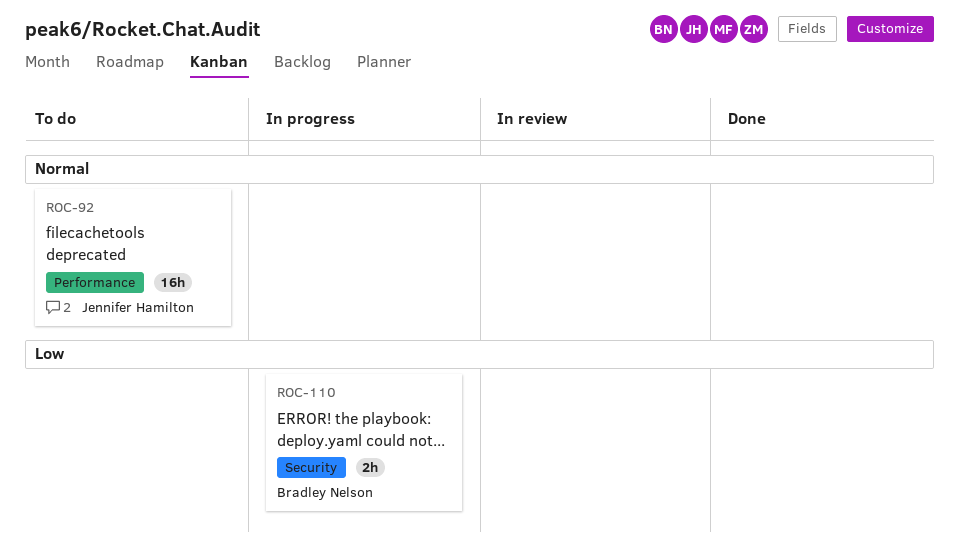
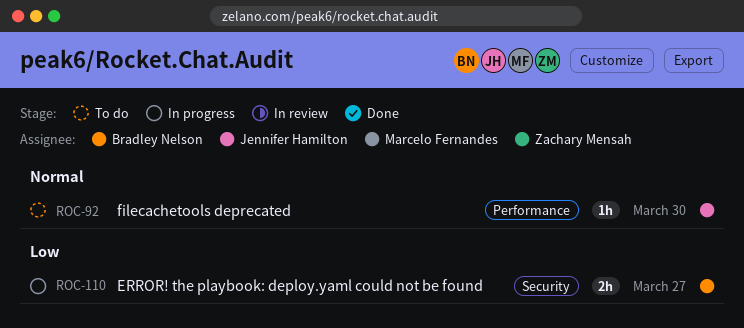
ROC-92, estimate: 16h -> 1h

